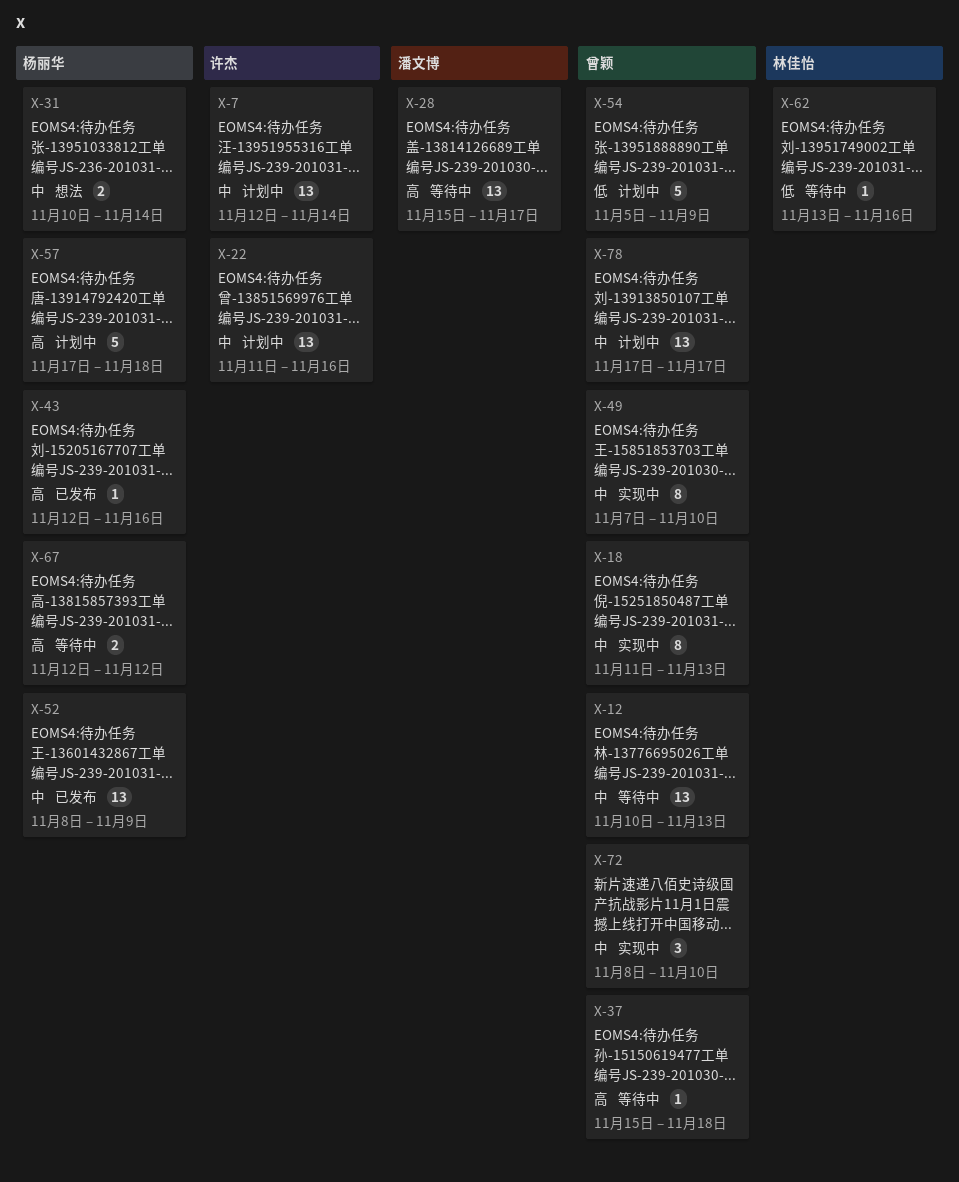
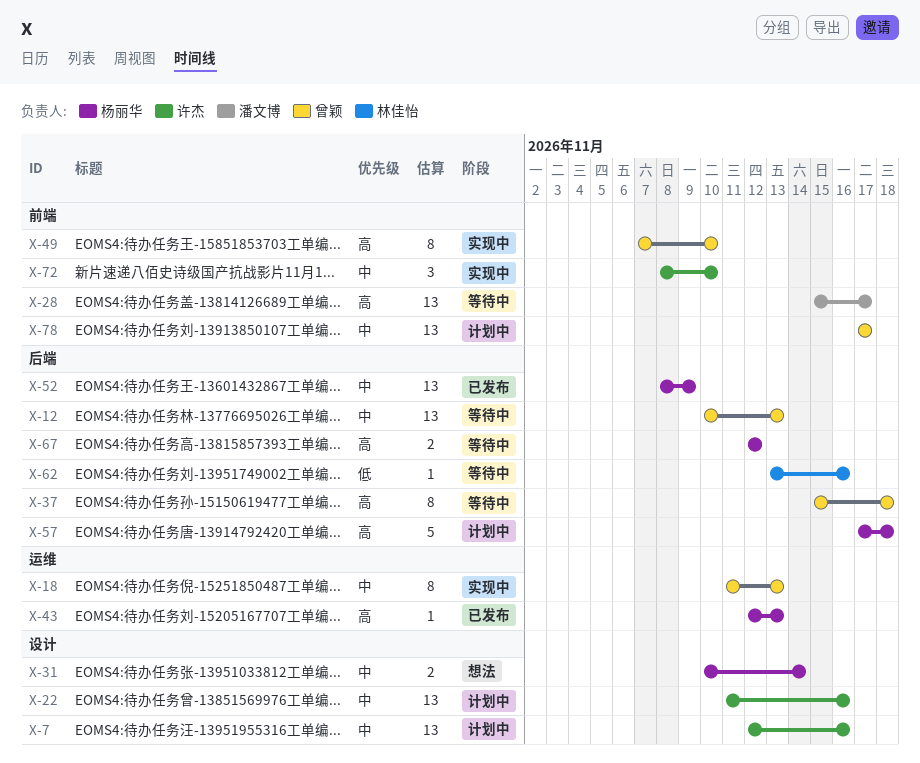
X-7, due: Nov 14 -> Nov 16
X-37, estimate: 1 -> 8
X-43, due: Nov 16 -> Nov 13
X-49, priority: 中 -> 高
X-54: present -> none
X-72, owner: 曾颖 -> 许杰

